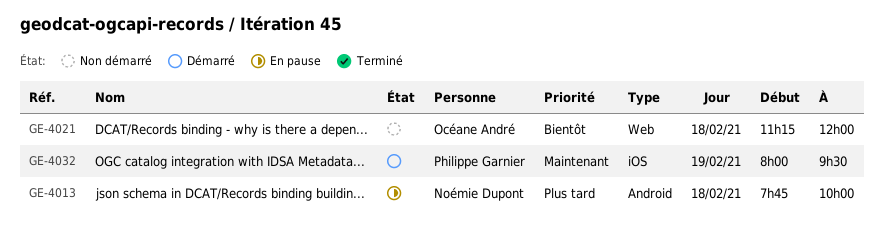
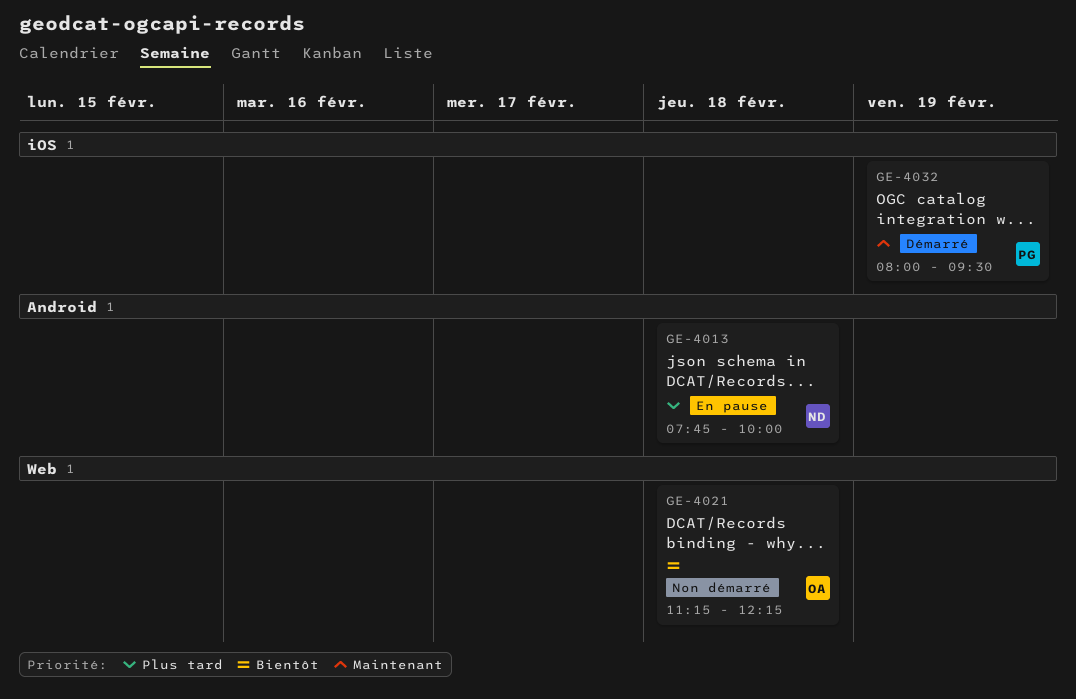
GE-4021, ends: 12:00 -> 12:15

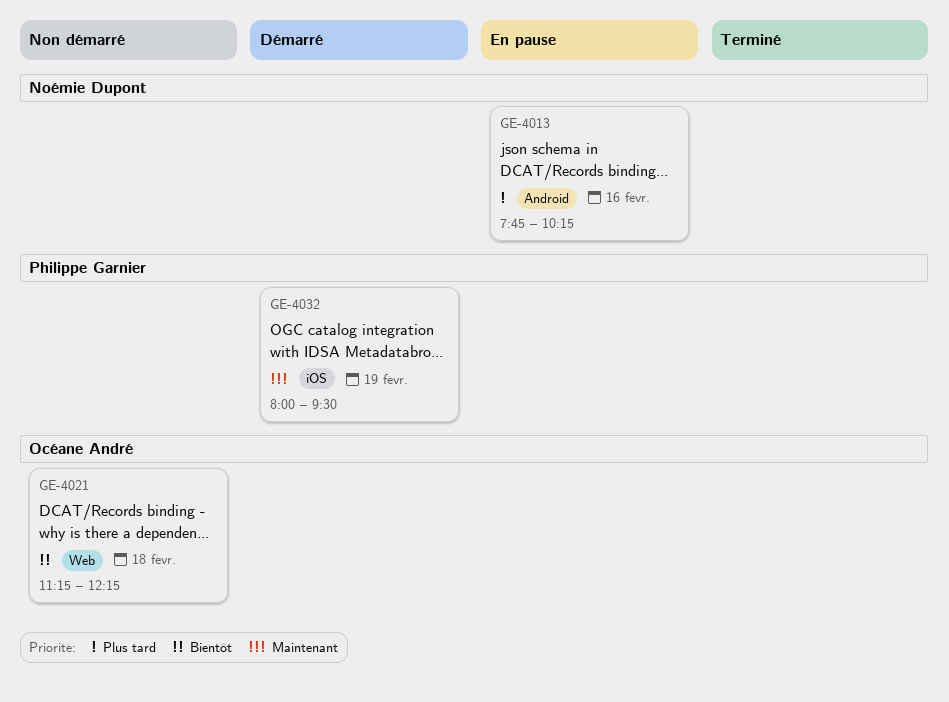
GE-4013, day: Feb 18 -> Feb 16
GE-4013, ends: 10:00 -> 10:15

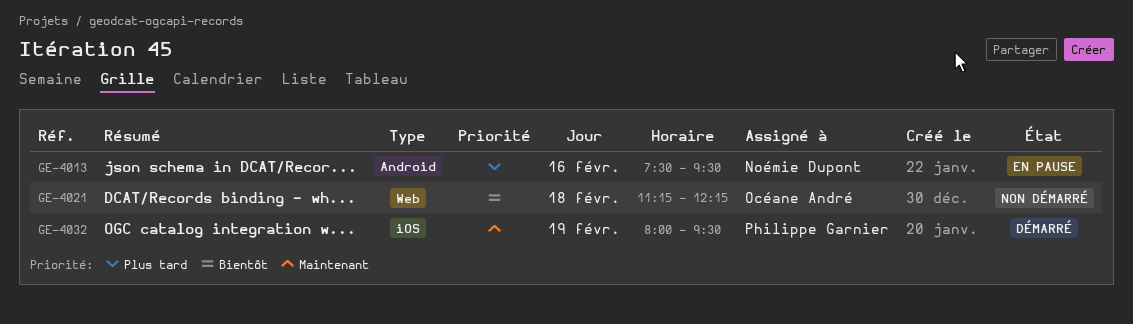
GE-4013, begins: 07:45 -> 07:30
GE-4013, ends: 10:15 -> 09:30

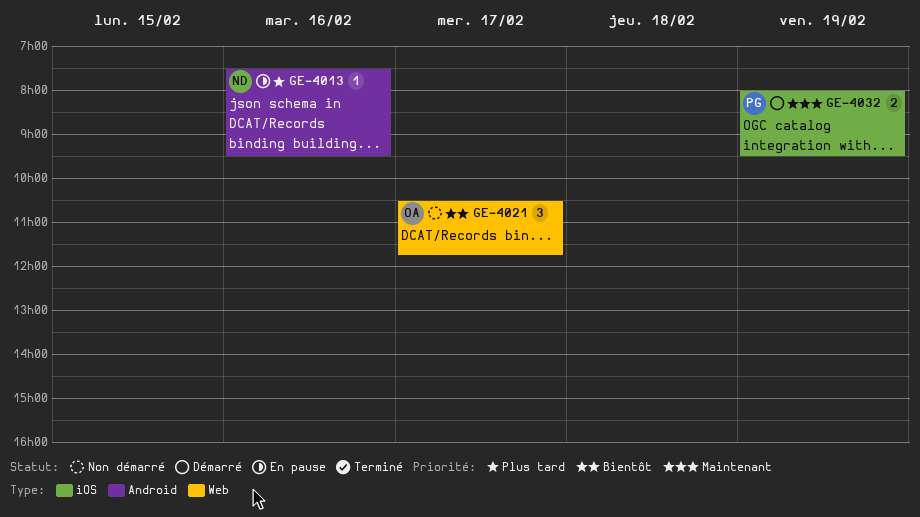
GE-4021, day: Feb 18 -> Feb 17
GE-4021, begins: 11:15 -> 10:30
GE-4021, ends: 12:15 -> 11:45

